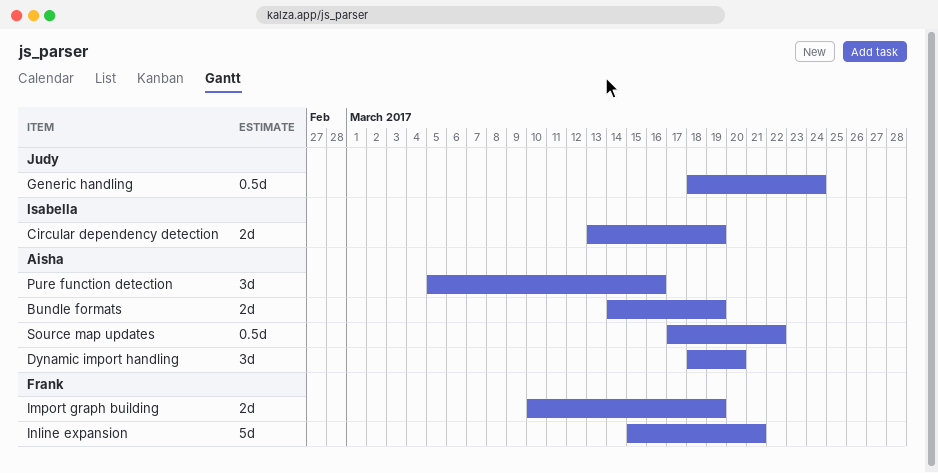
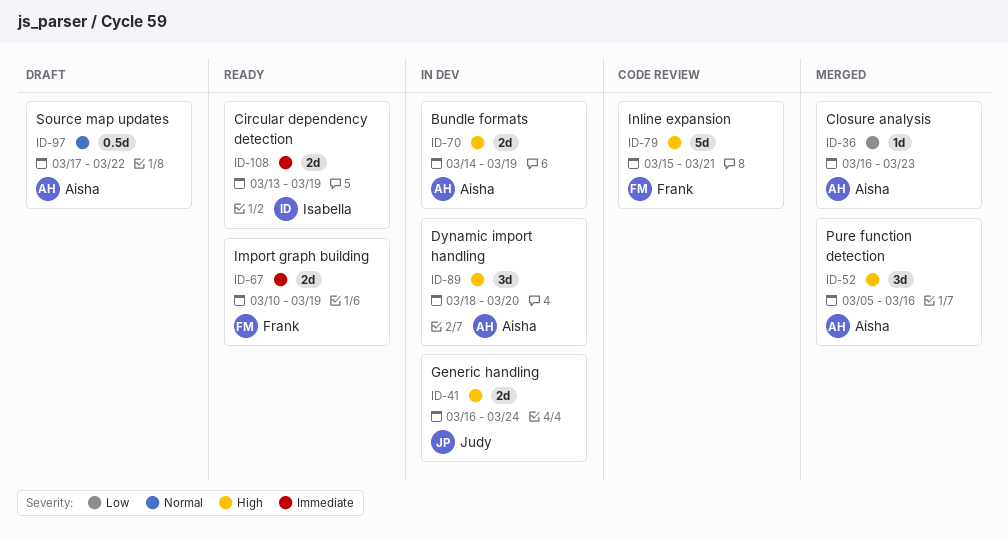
Closure analysis: none -> present
Generic handling, estimate: 0.5d -> 2d
Generic handling, start: Mar 18 -> Mar 16

